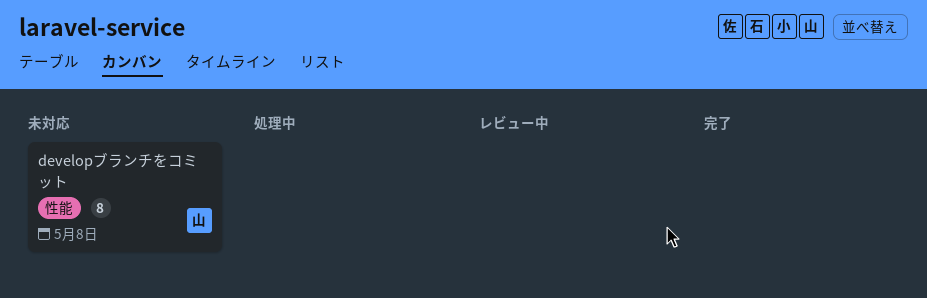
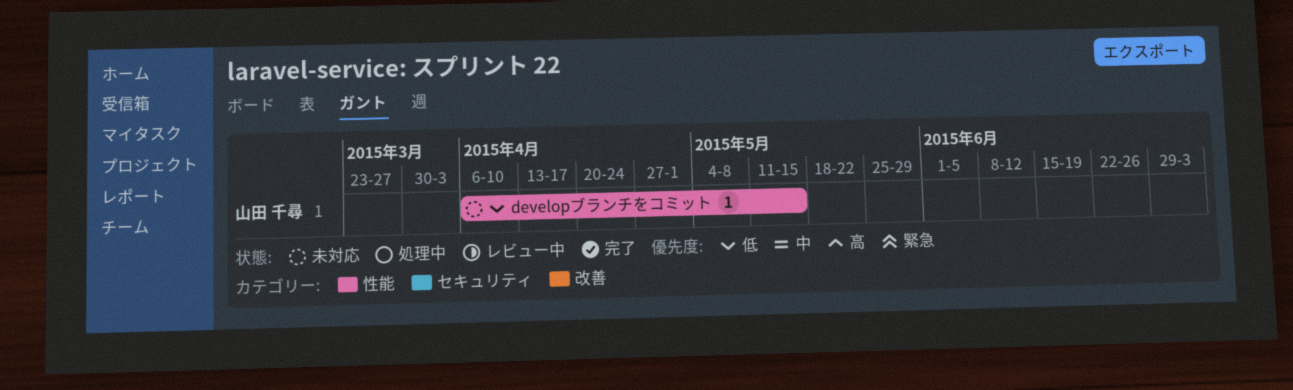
developブランチをコミット, estimate: 8 -> 1
developブランチをコミット, due: May 8 -> May 15

